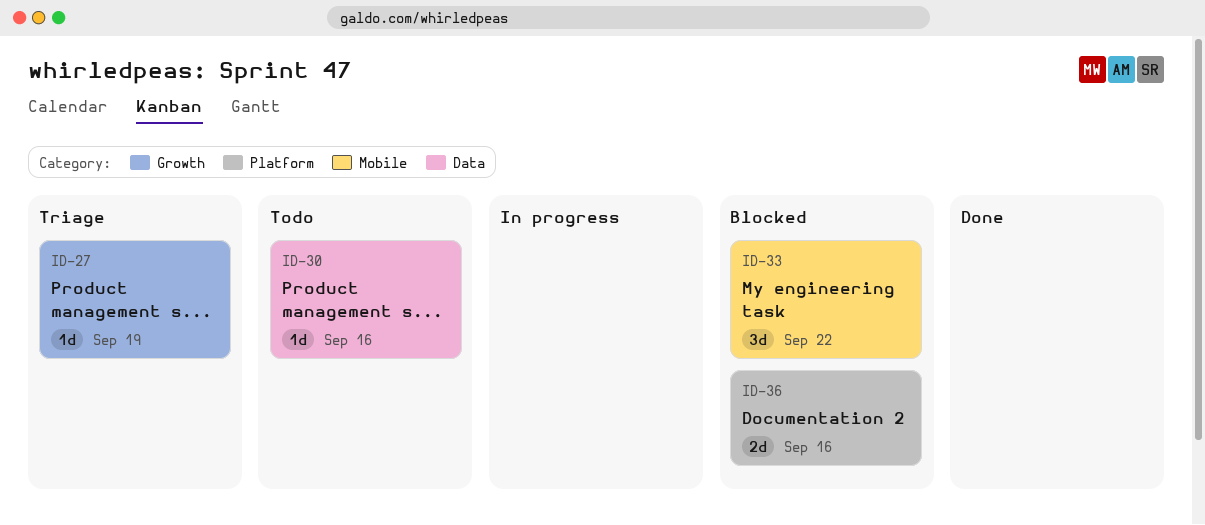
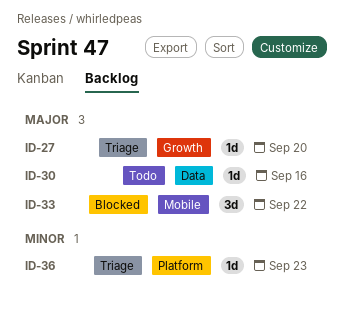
ID-27, due: Sep 19 -> Sep 20
ID-36, status: Blocked -> Triage
ID-36, estimate: 2d -> 1d
ID-36, due: Sep 16 -> Sep 23

